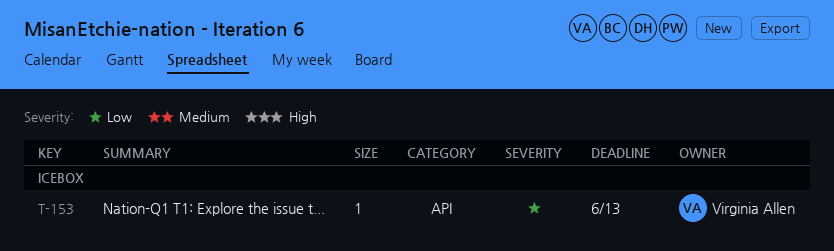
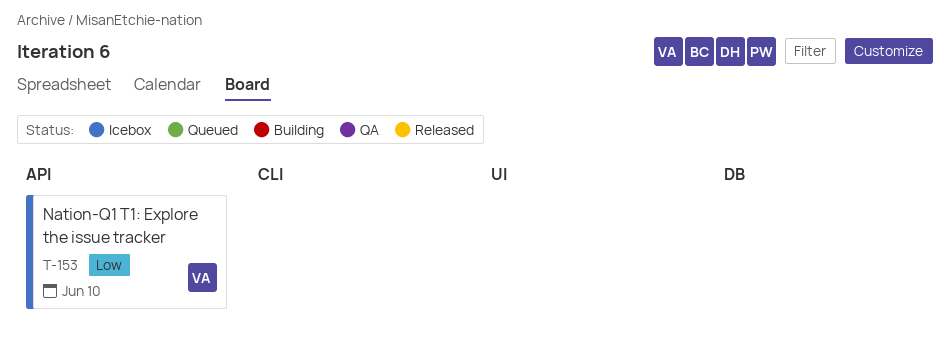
T-153, due: Jun 13 -> Jun 10

